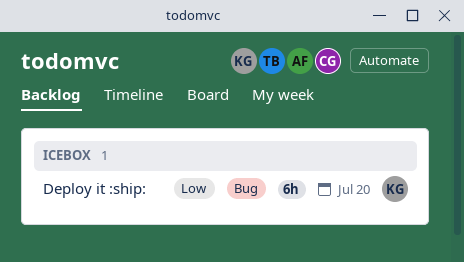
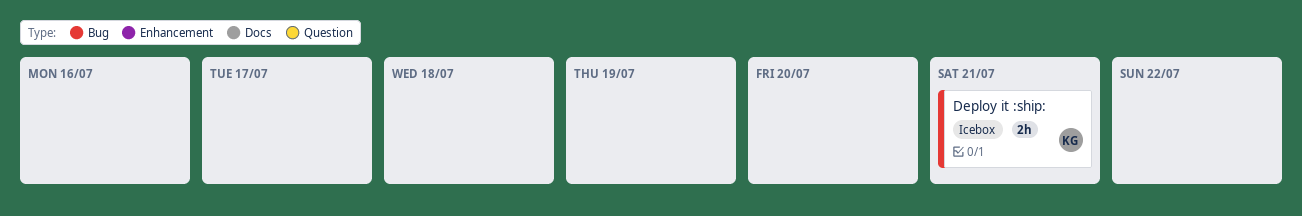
Deploy it :ship:, estimate: 6h -> 2h
Deploy it :ship:, due: Jul 20 -> Jul 21

